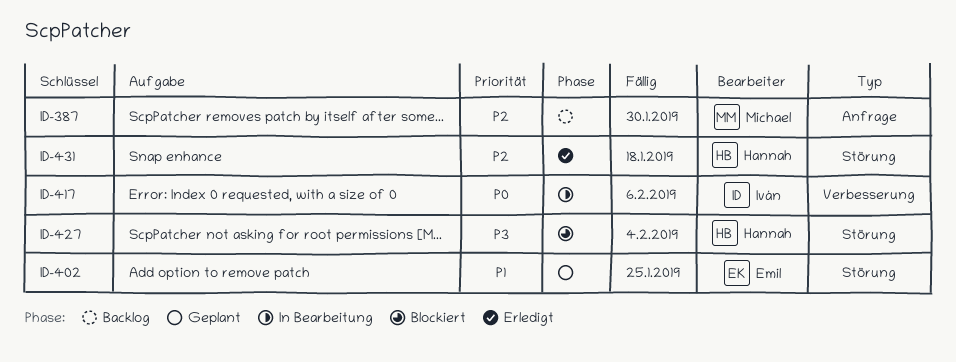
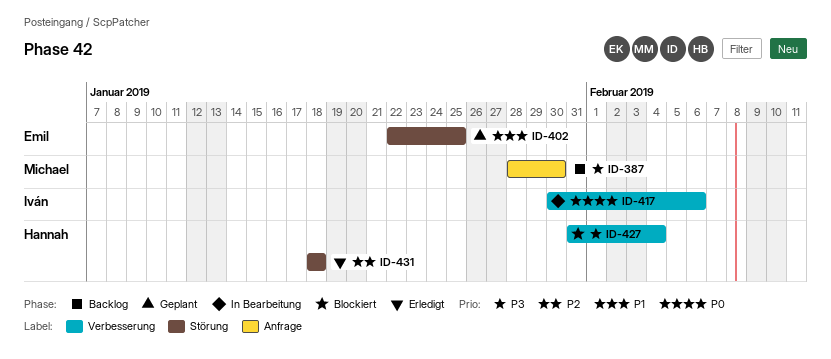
ID-387, priority: P2 -> P3
ID-427, label: Störung -> Verbesserung

